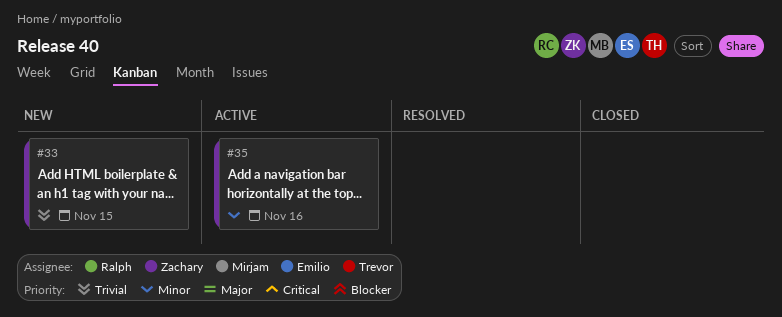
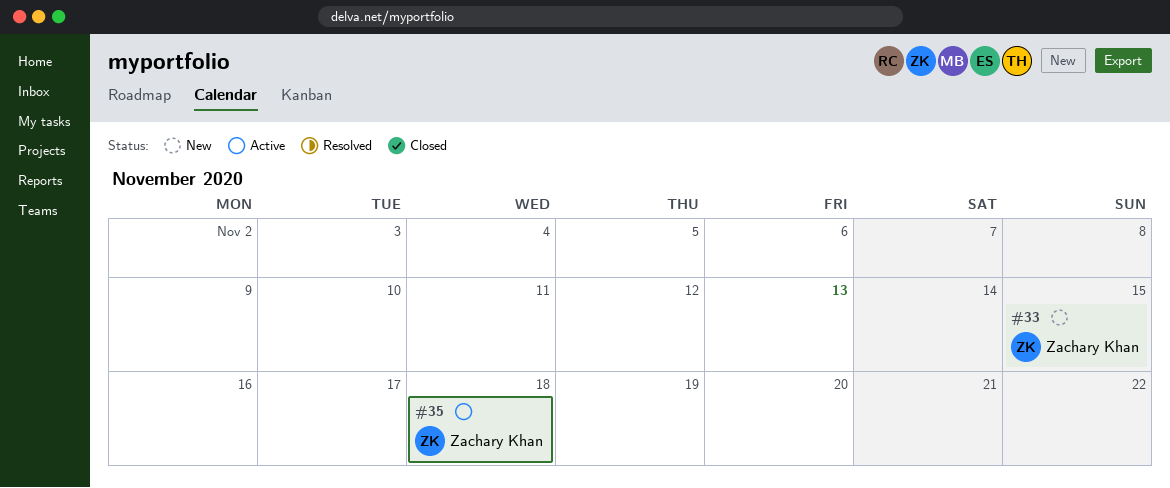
#35, due: Nov 16 -> Nov 18

